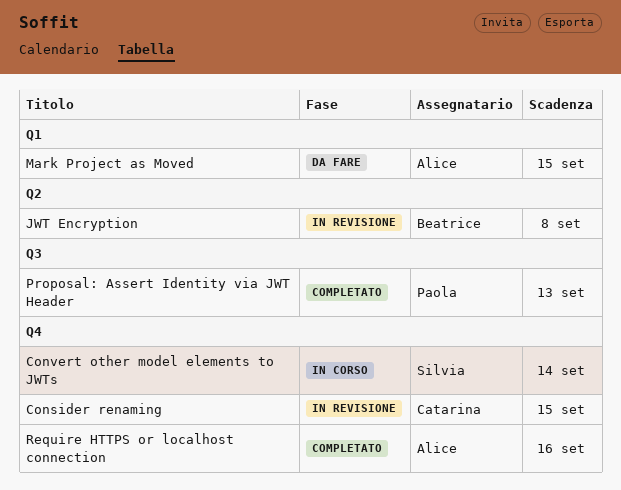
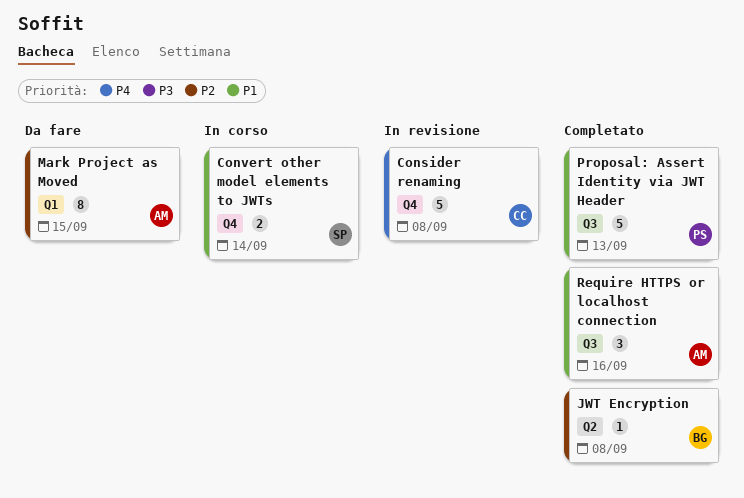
Consider renaming, due: Sep 15 -> Sep 8
JWT Encryption, status: In revisione -> Completato
Require HTTPS or localhost connection, label: Q4 -> Q3

